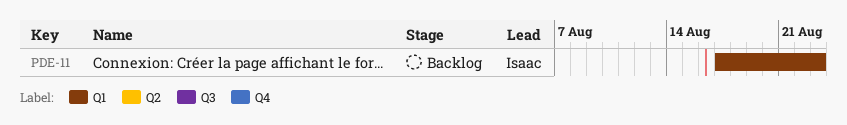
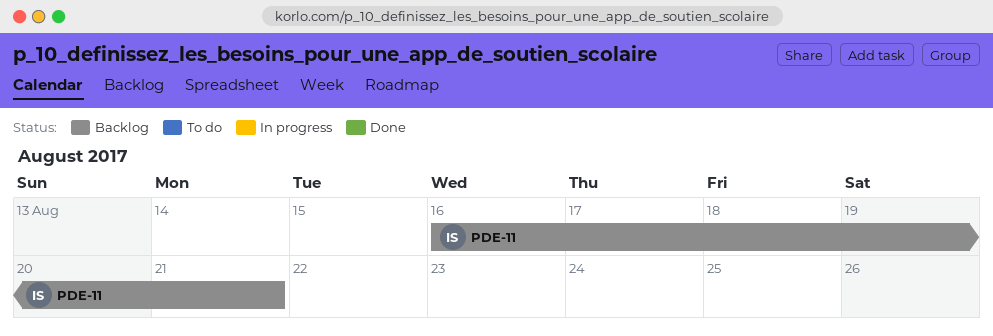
PDE-11, start: Aug 17 -> Aug 16
PDE-11, due: Aug 23 -> Aug 21

